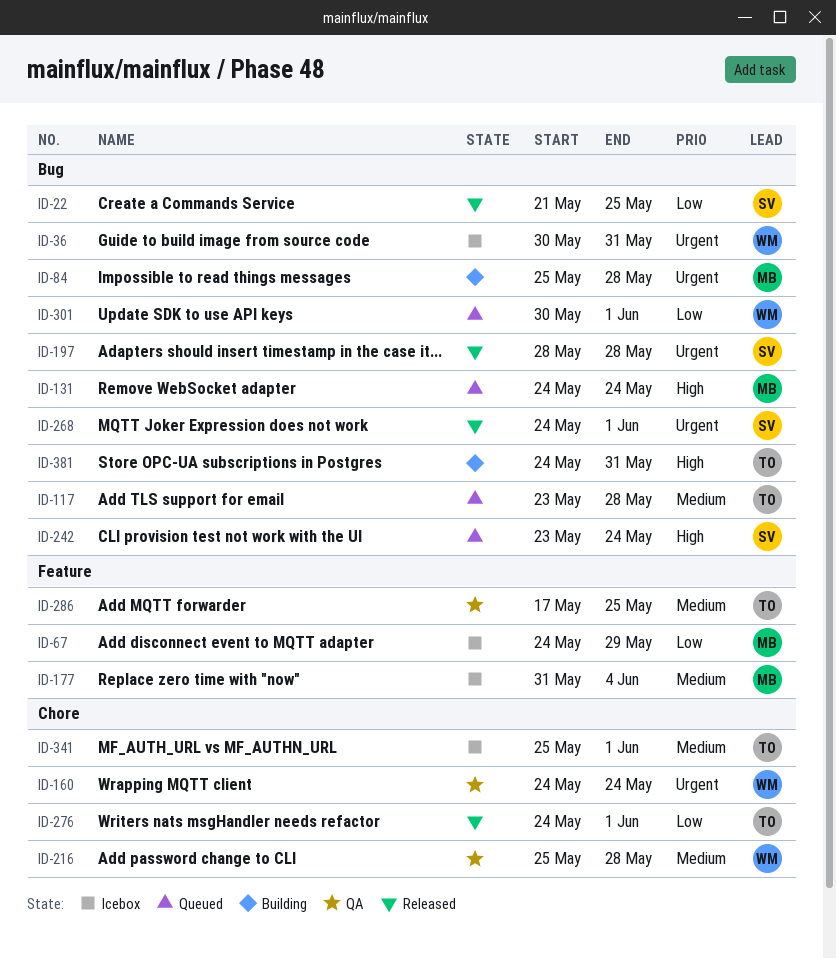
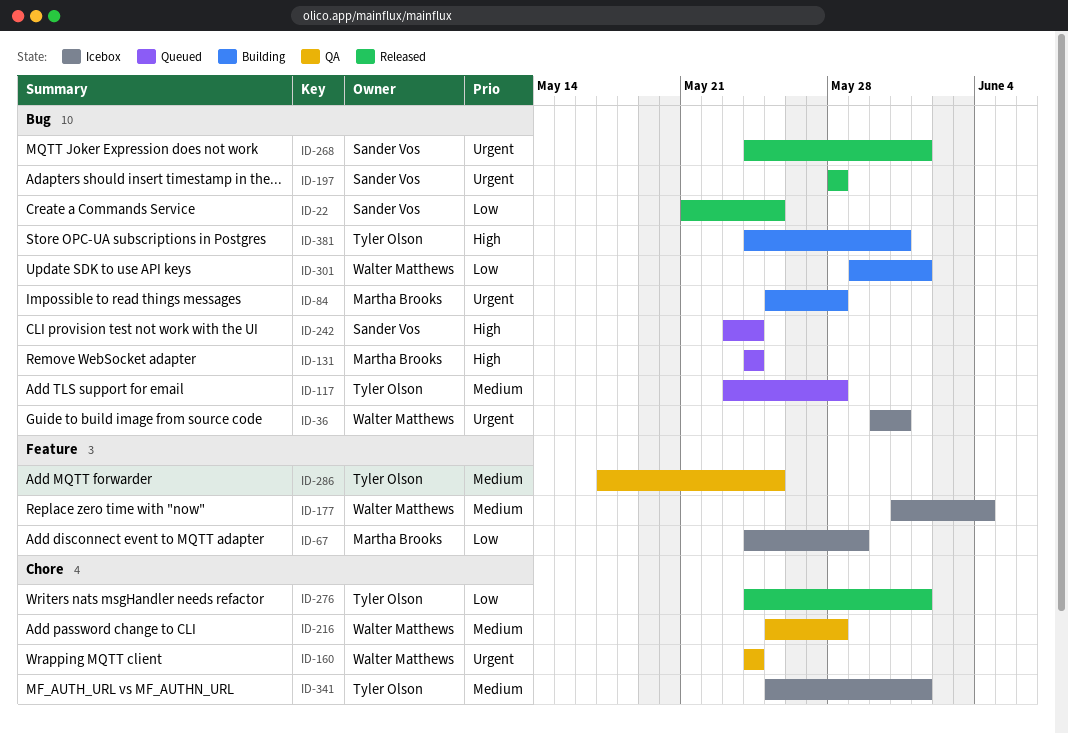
ID-177, owner: Martha Brooks -> Walter Matthews
ID-301, status: Queued -> Building
ID-301, start: May 30 -> May 29

